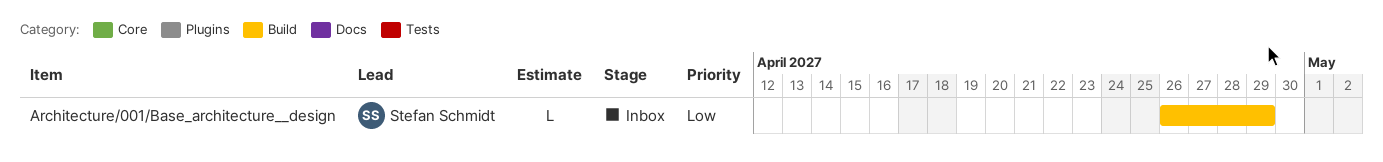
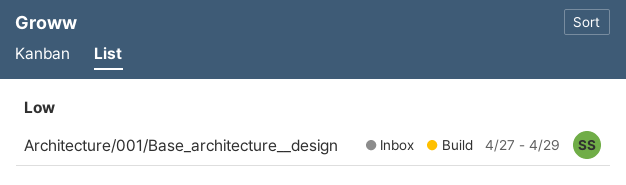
Architecture/001/Base_architecture__design, start: Apr 26 -> Apr 27

